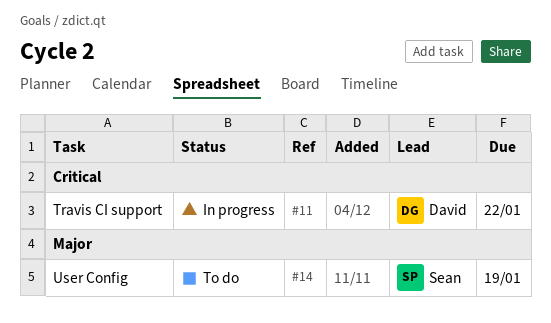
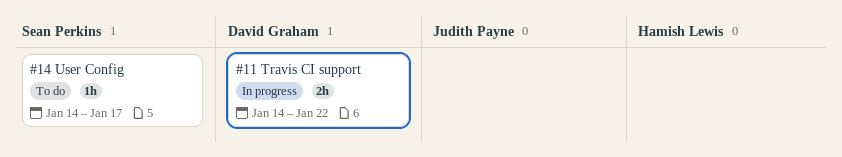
#14, due: Jan 19 -> Jan 17

